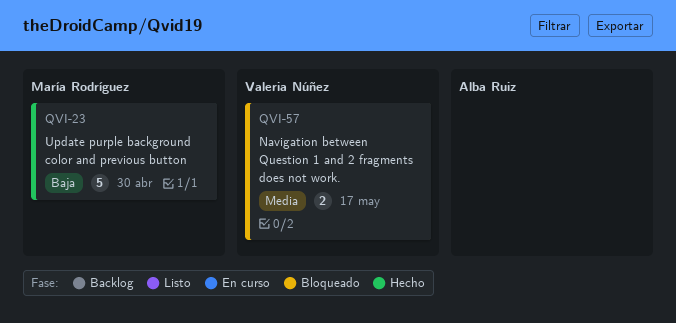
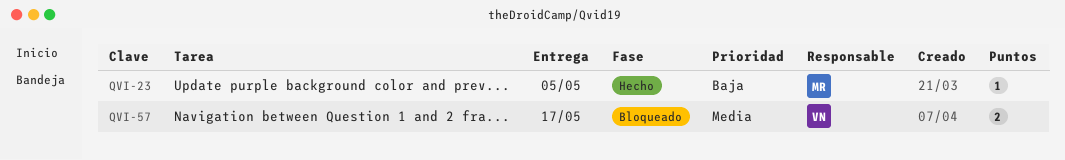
QVI-23, estimate: 5 -> 1
QVI-23, due: Apr 30 -> May 5

